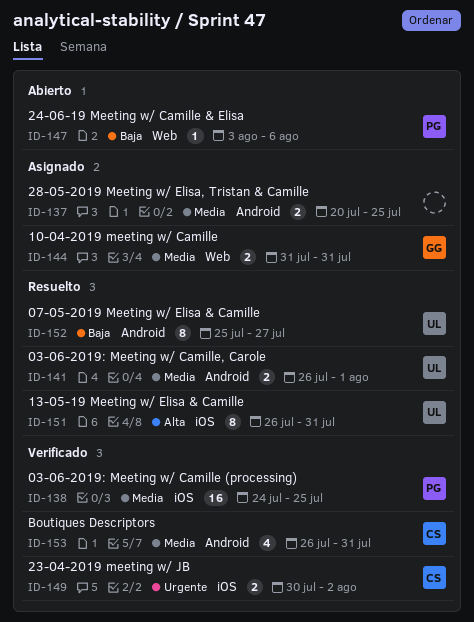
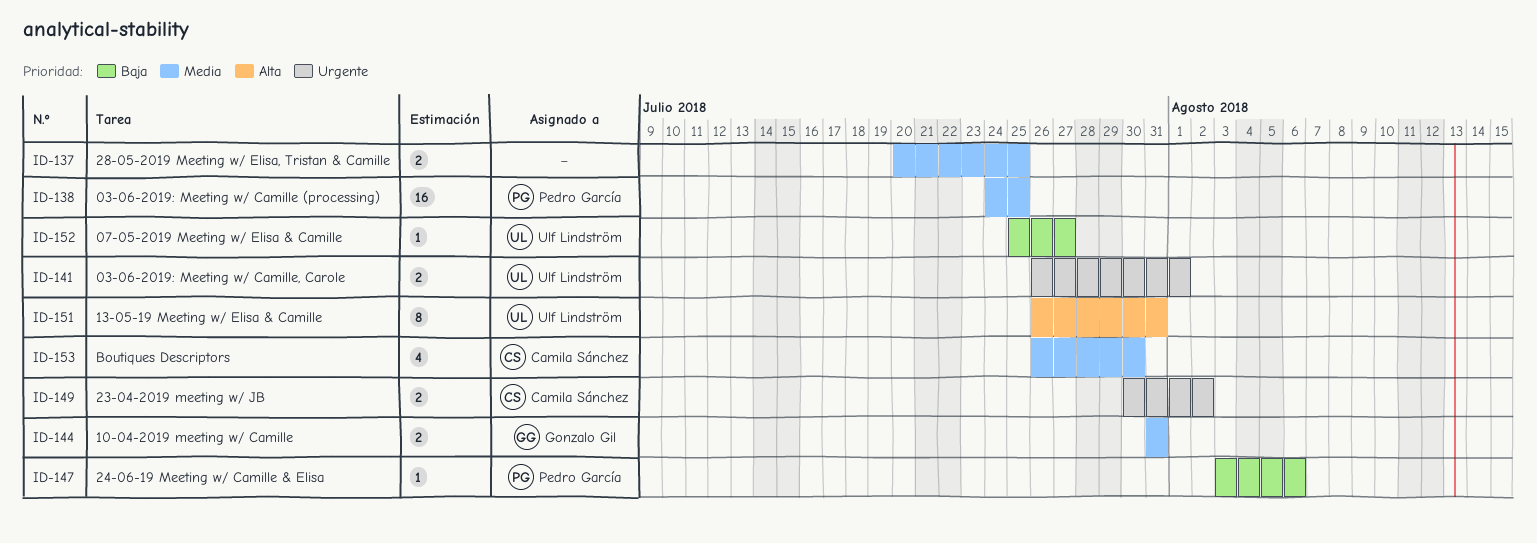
ID-141, priority: Media -> Urgente
ID-152, estimate: 8 -> 1
ID-153, due: Jul 31 -> Jul 30

